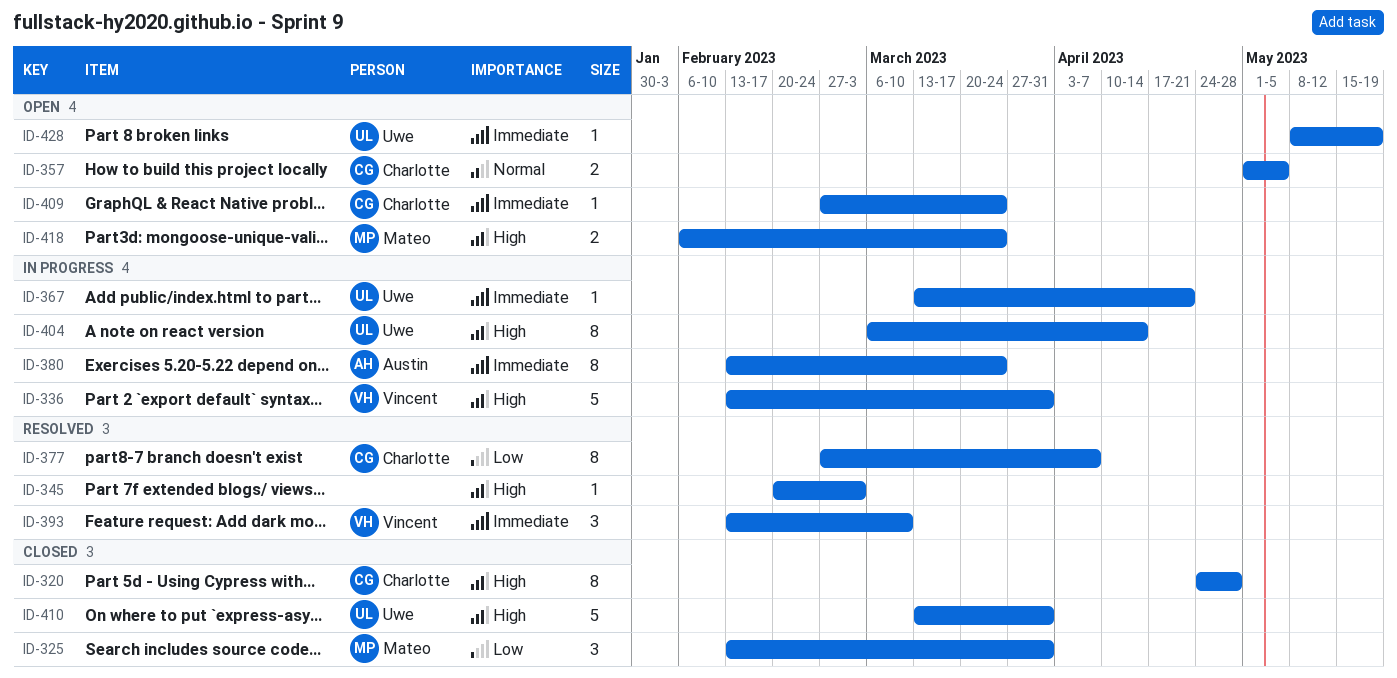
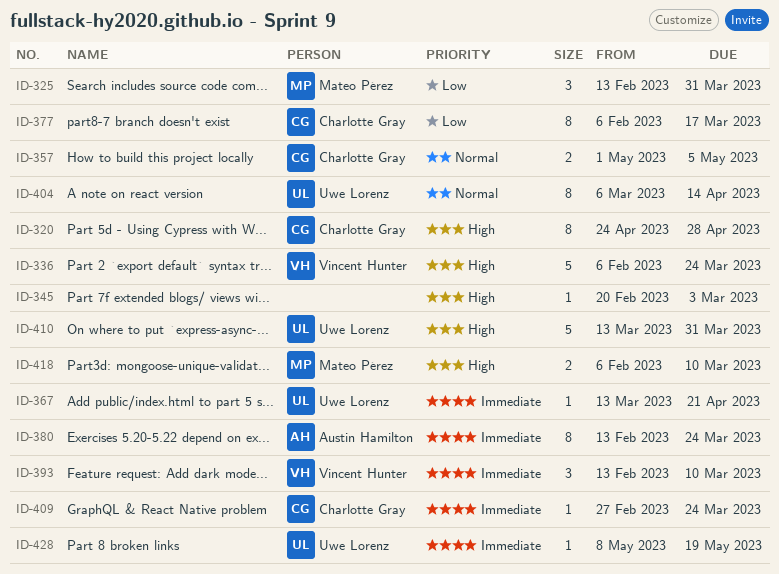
ID-336, start: Feb 13 -> Feb 6
ID-336, due: Mar 31 -> Mar 24
ID-377, start: Feb 27 -> Feb 6
ID-377, due: Apr 7 -> Mar 17
ID-404, priority: High -> Normal
ID-418, due: Mar 24 -> Mar 10

